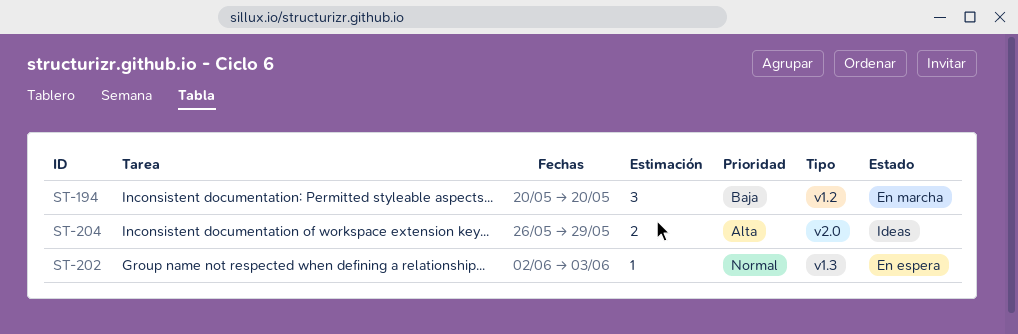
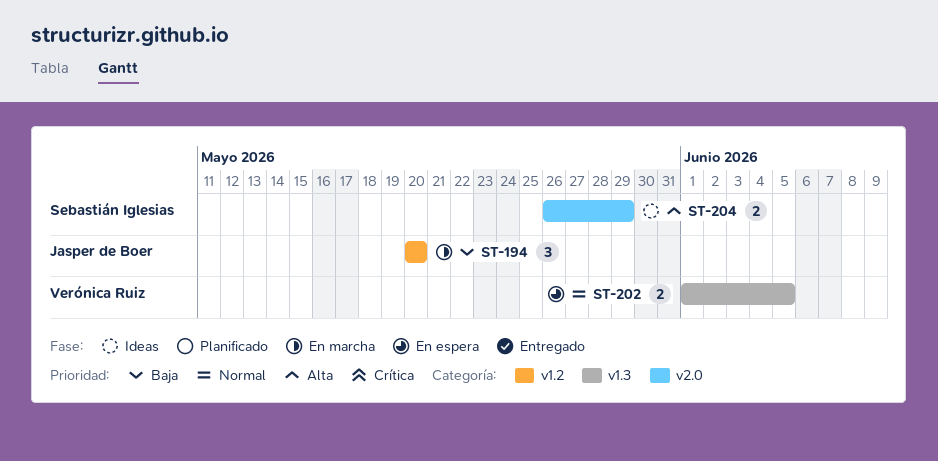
ST-202, estimate: 1 -> 2
ST-202, start: Jun 2 -> Jun 1
ST-202, due: Jun 3 -> Jun 5

